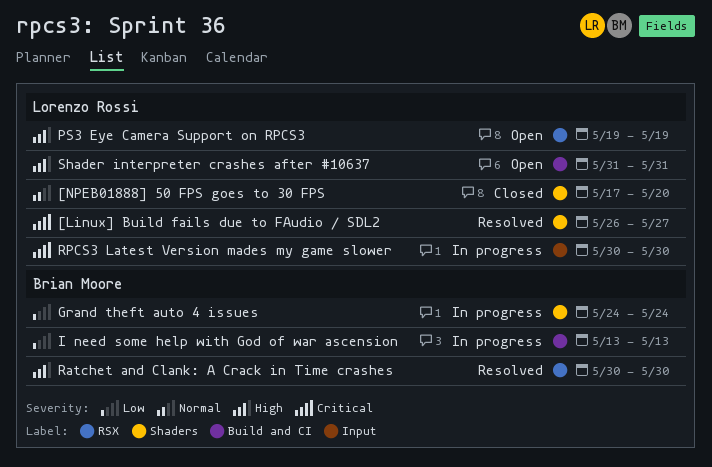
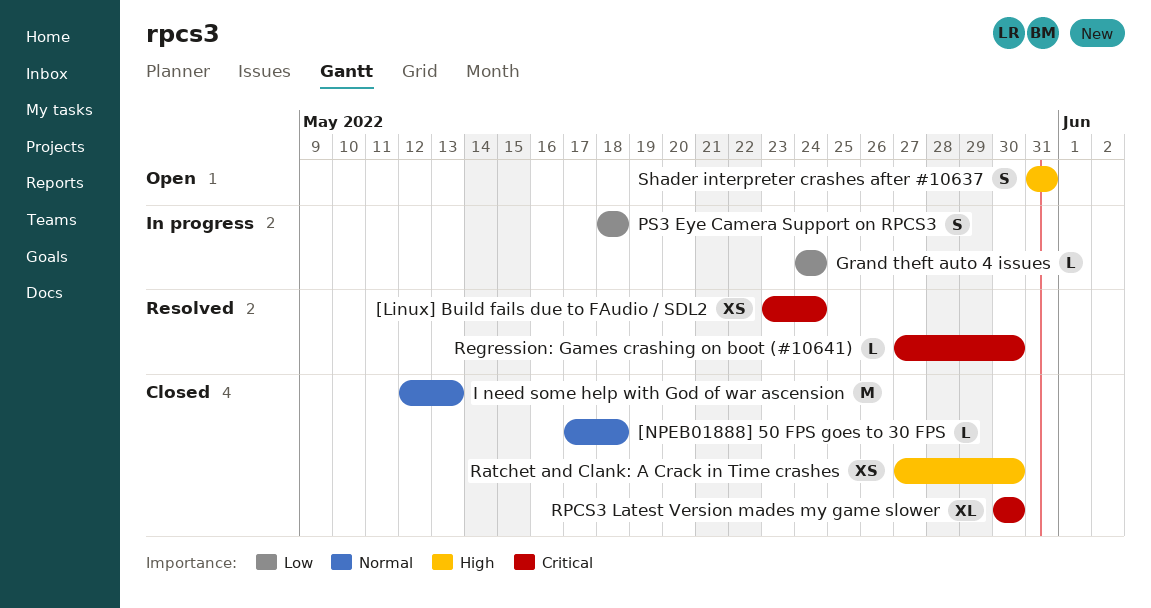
[Linux] Build fails due to FAudio / SDL2, start: May 26 -> May 23
[Linux] Build fails due to FAudio / SDL2, due: May 27 -> May 24
[NPEB01888] 50 FPS goes to 30 FPS, due: May 20 -> May 18
I need some help with God of war ascension, status: In progress -> Closed
I need some help with God of war ascension, priority: Low -> Normal
I need some help with God of war ascension, start: May 13 -> May 12
PS3 Eye Camera Support on RPCS3, status: Open -> In progress
PS3 Eye Camera Support on RPCS3, priority: High -> Low
PS3 Eye Camera Support on RPCS3, start: May 19 -> May 18
PS3 Eye Camera Support on RPCS3, due: May 19 -> May 18
Ratchet and Clank: A Crack in Time crashes, status: Resolved -> Closed
Ratchet and Clank: A Crack in Time crashes, start: May 30 -> May 27
Regression: Games crashing on boot (#10641): none -> present
RPCS3 Latest Version mades my game slower, status: In progress -> Closed

